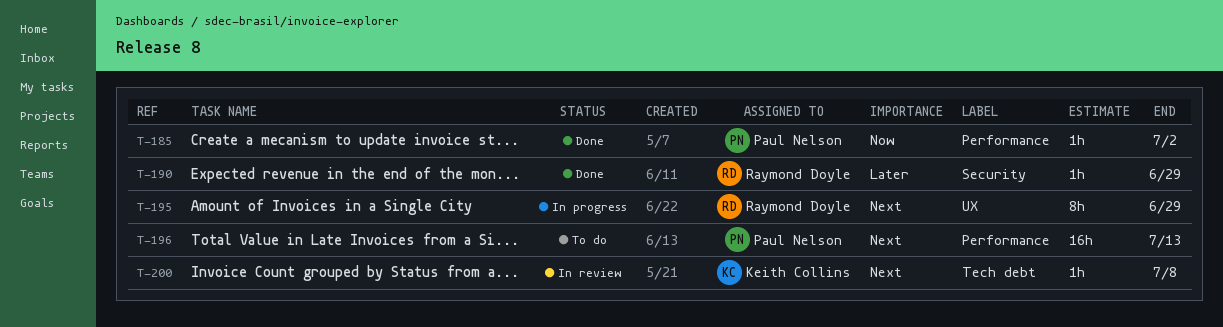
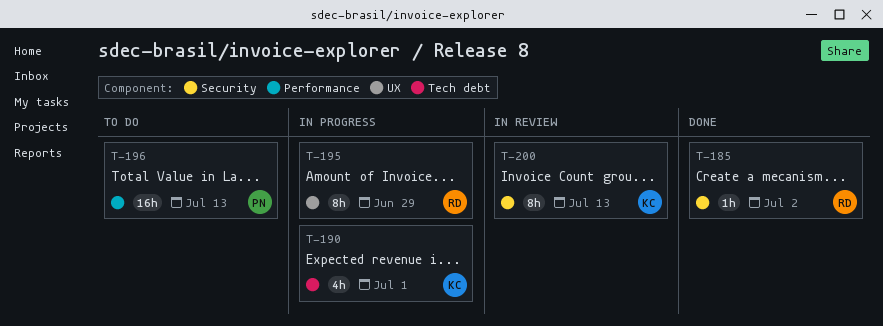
T-185, owner: Paul Nelson -> Raymond Doyle
T-185, label: Performance -> Security
T-190, status: Done -> In progress
T-190, owner: Raymond Doyle -> Keith Collins
T-190, label: Security -> Tech debt
T-190, estimate: 1h -> 4h
T-190, due: Jun 29 -> Jul 1
T-200, label: Tech debt -> Security
T-200, estimate: 1h -> 8h
T-200, due: Jul 8 -> Jul 13

